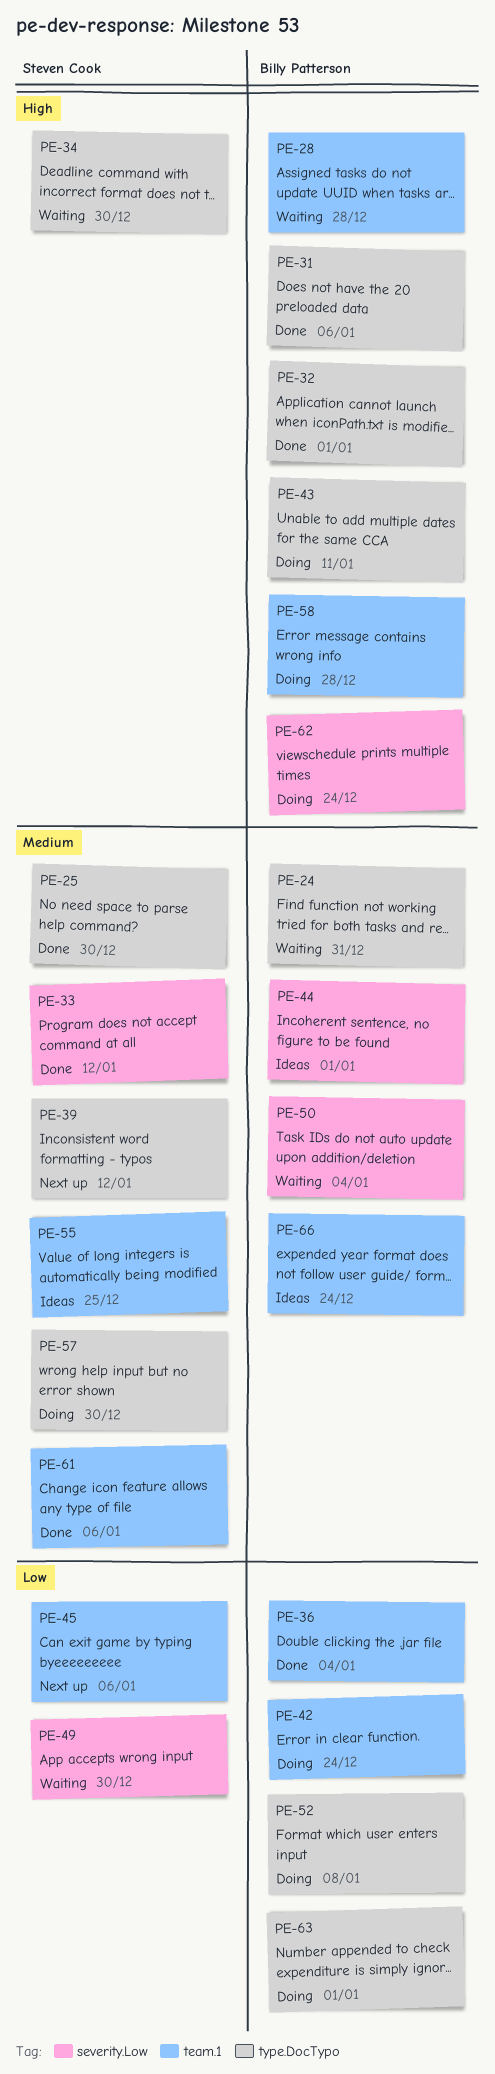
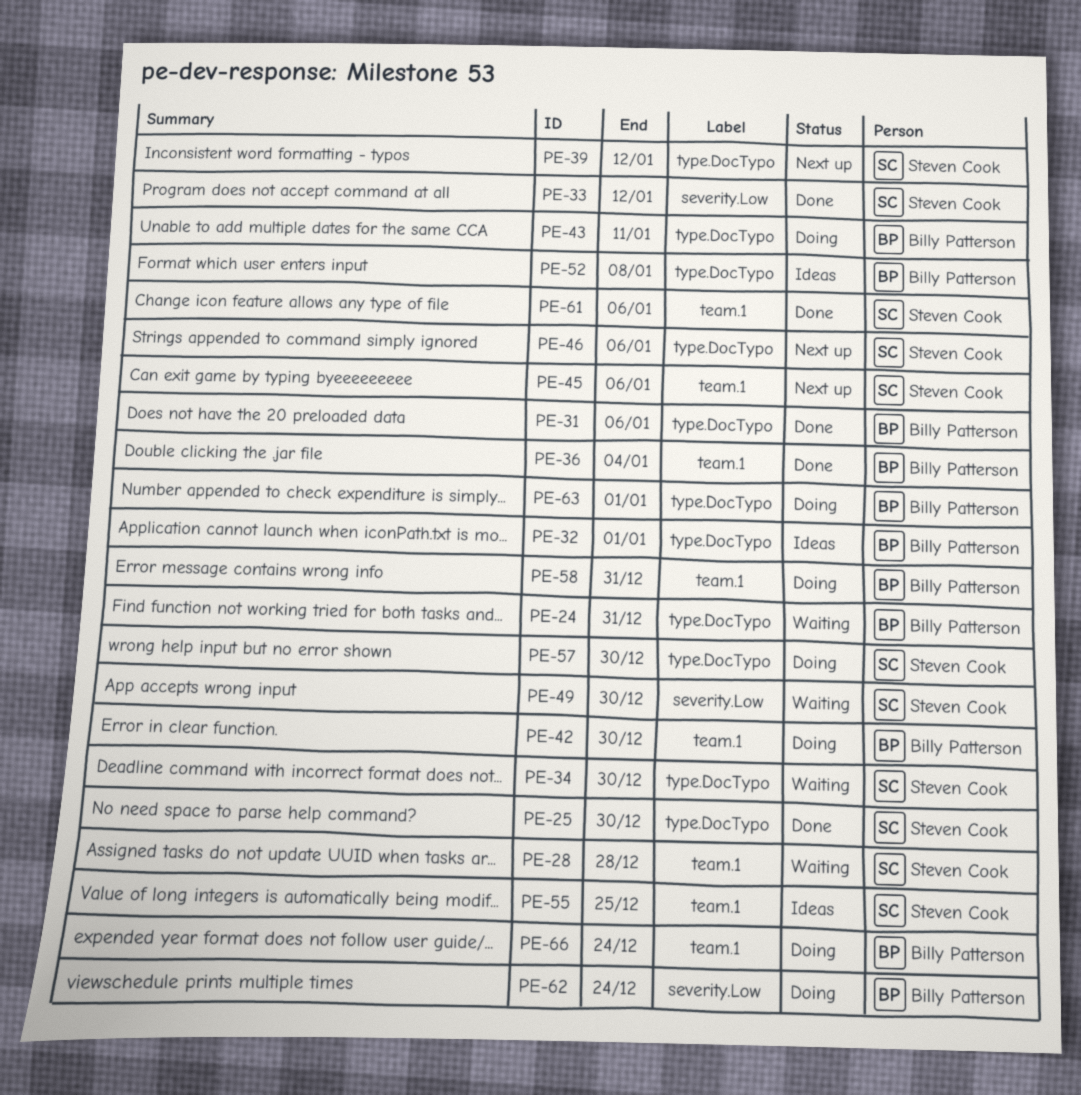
PE-28, owner: Billy Patterson -> Steven Cook
PE-32, status: Done -> Ideas
PE-42, due: Dec 24 -> Dec 30
PE-44: present -> none
PE-46: none -> present
PE-50: present -> none
PE-52, status: Doing -> Ideas
PE-58, due: Dec 28 -> Dec 31
PE-66, status: Ideas -> Doing

